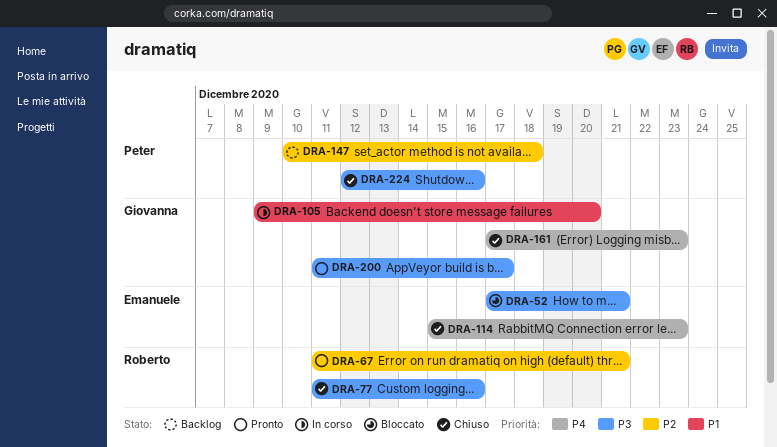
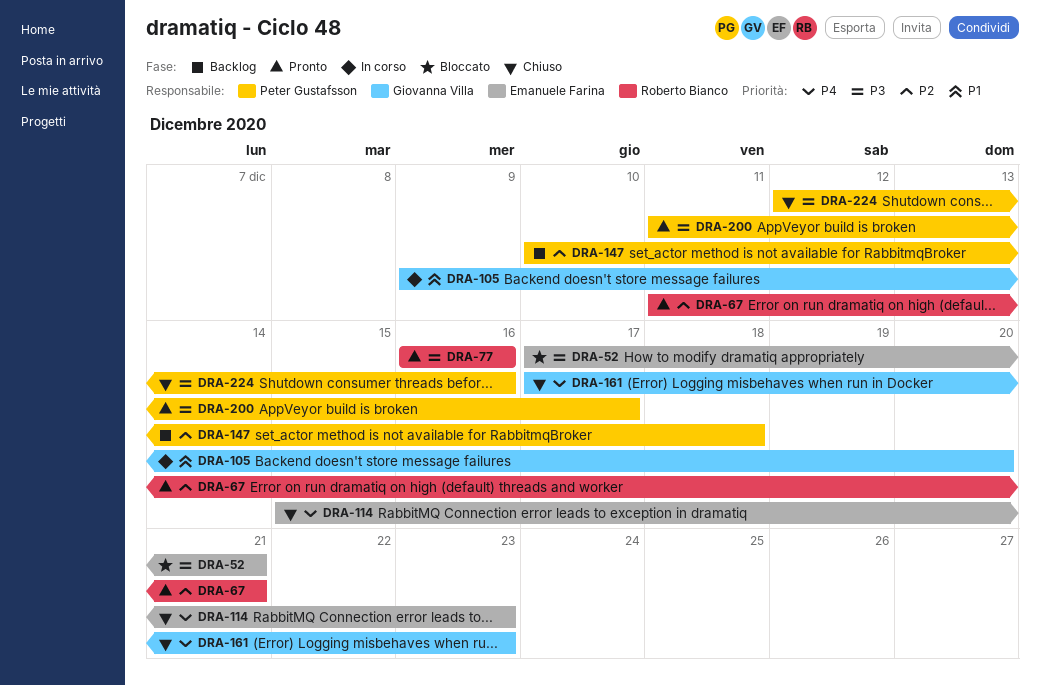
DRA-77, status: Chiuso -> Pronto
DRA-77, start: Dec 11 -> Dec 16
DRA-200, owner: Giovanna Villa -> Peter Gustafsson

